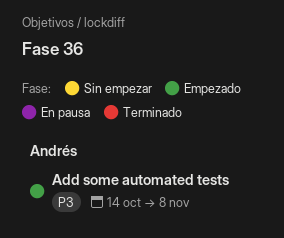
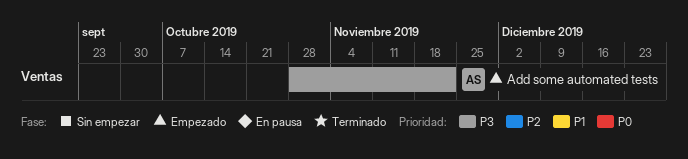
Add some automated tests, start: Oct 14 -> Oct 28
Add some automated tests, due: Nov 8 -> Nov 22

